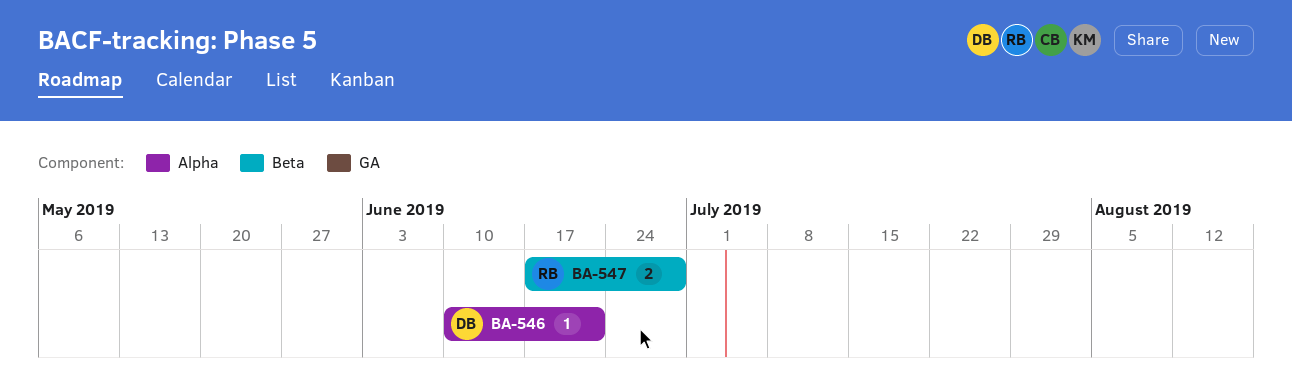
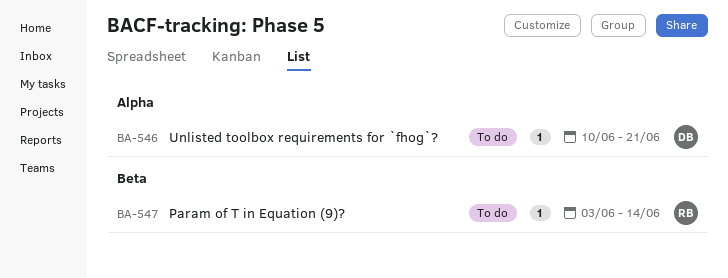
BA-547, estimate: 2 -> 1
BA-547, start: Jun 17 -> Jun 3
BA-547, due: Jun 28 -> Jun 14

